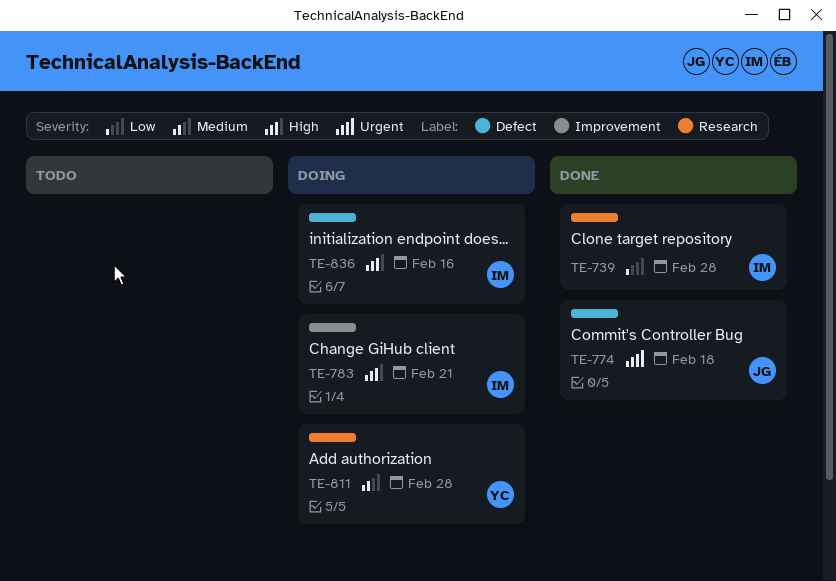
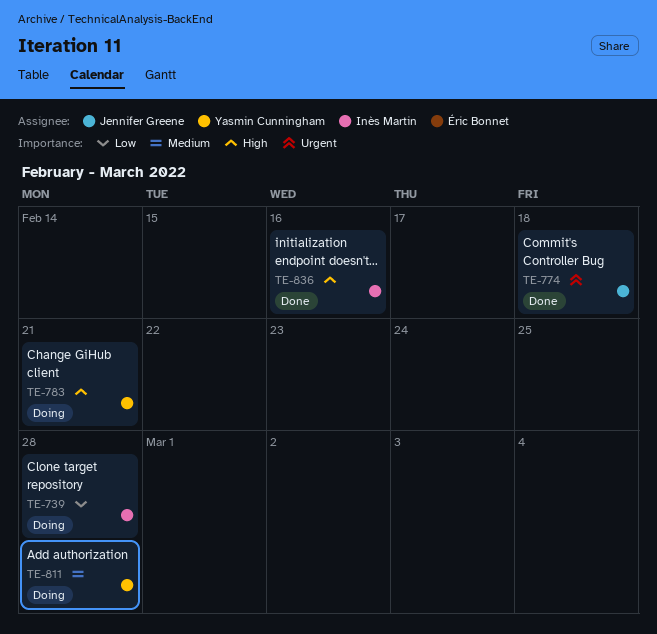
TE-739, status: Done -> Doing
TE-783, owner: Inès Martin -> Yasmin Cunningham
TE-836, status: Doing -> Done

